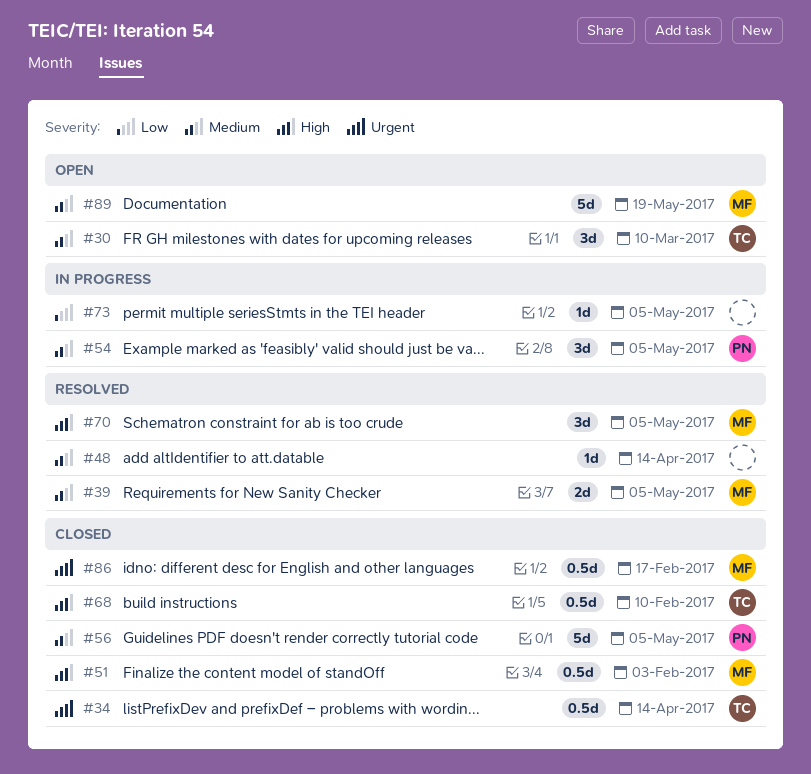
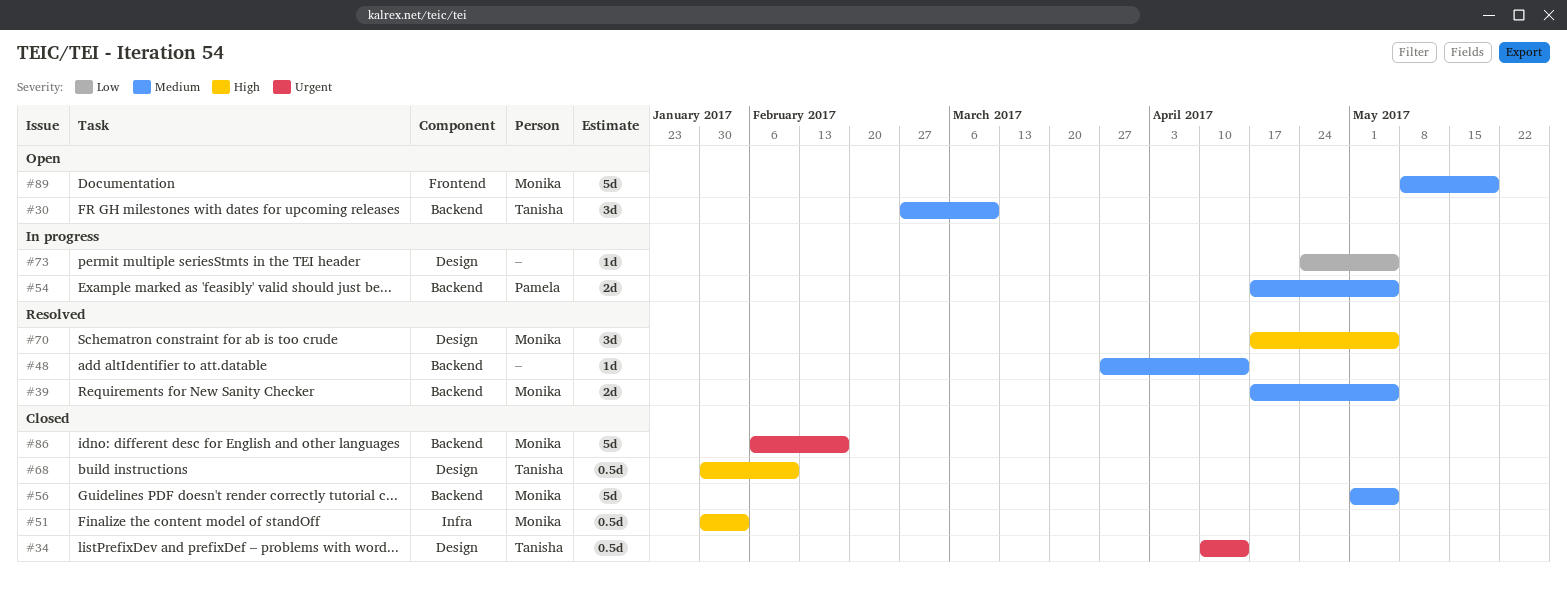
#54, estimate: 3d -> 2d
#56, owner: Pamela -> Monika
#86, estimate: 0.5d -> 5d

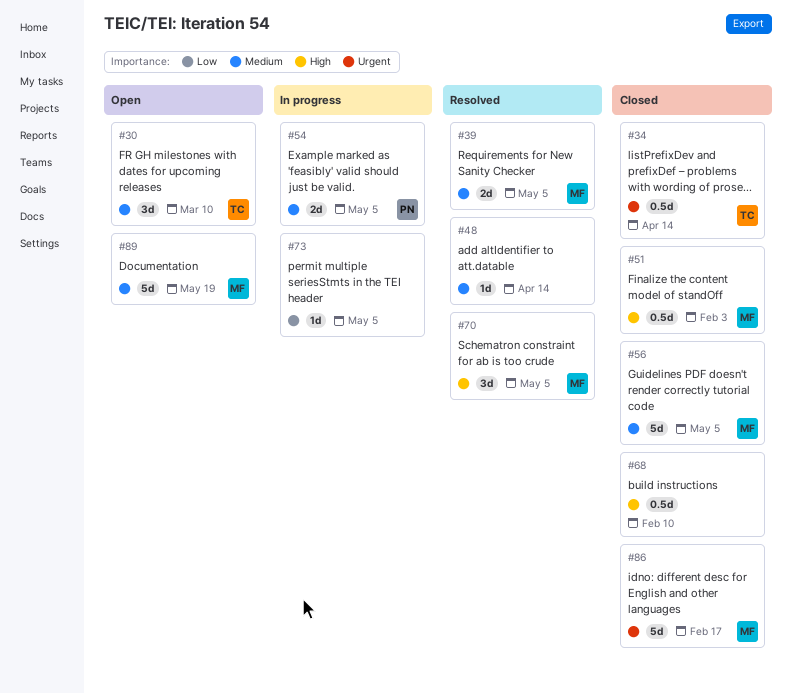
#68, owner: Tanisha -> none

